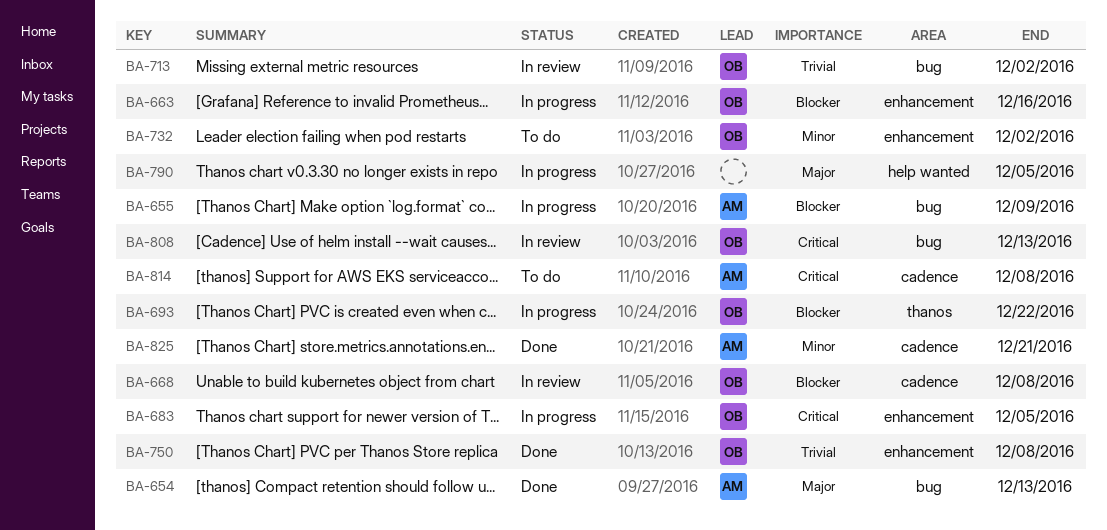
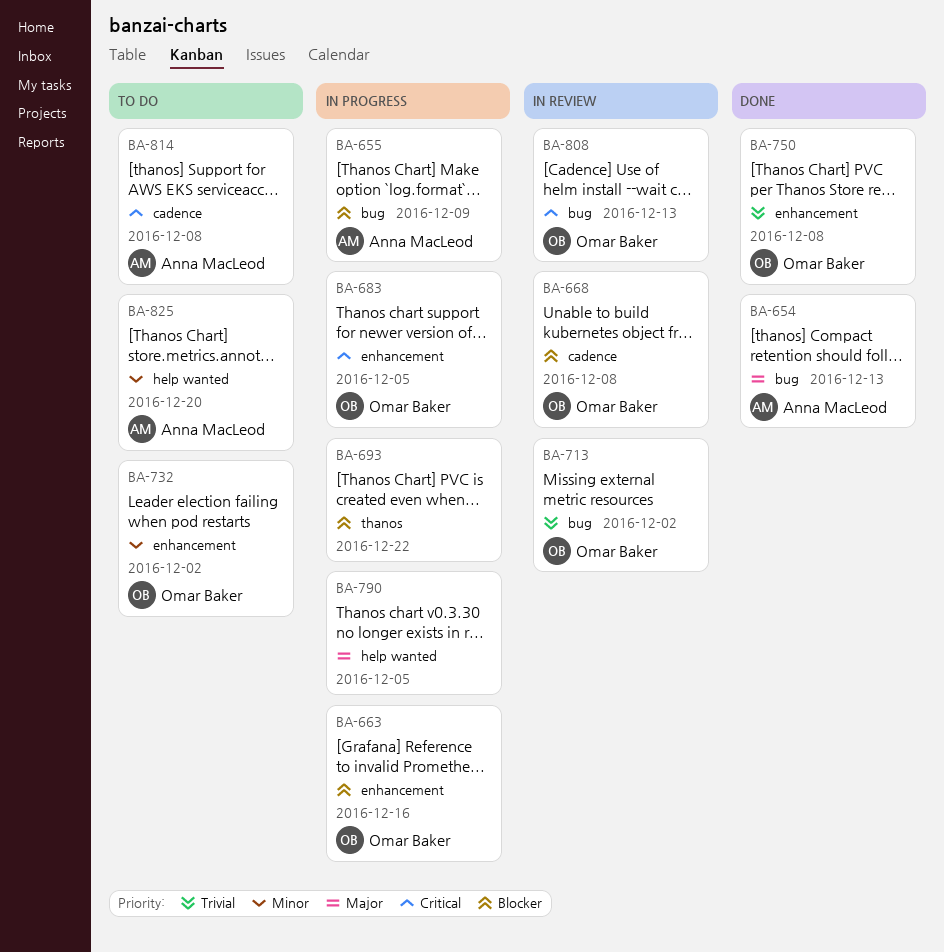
BA-693, owner: Omar Baker -> none
BA-825, status: Done -> To do
BA-825, label: cadence -> help wanted
BA-825, due: Dec 21 -> Dec 20

